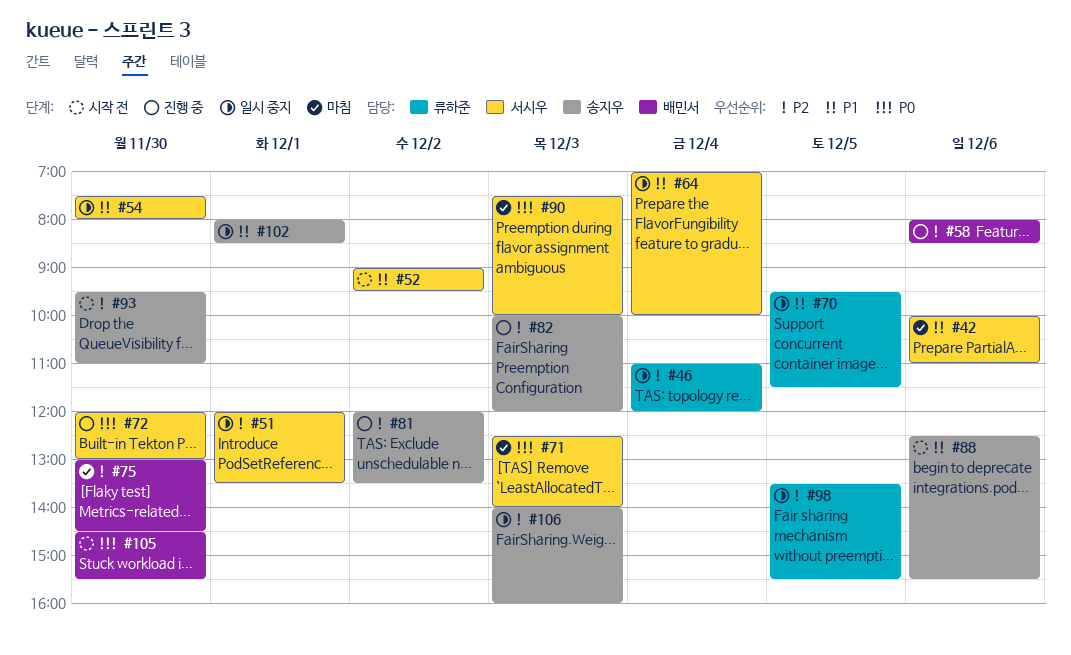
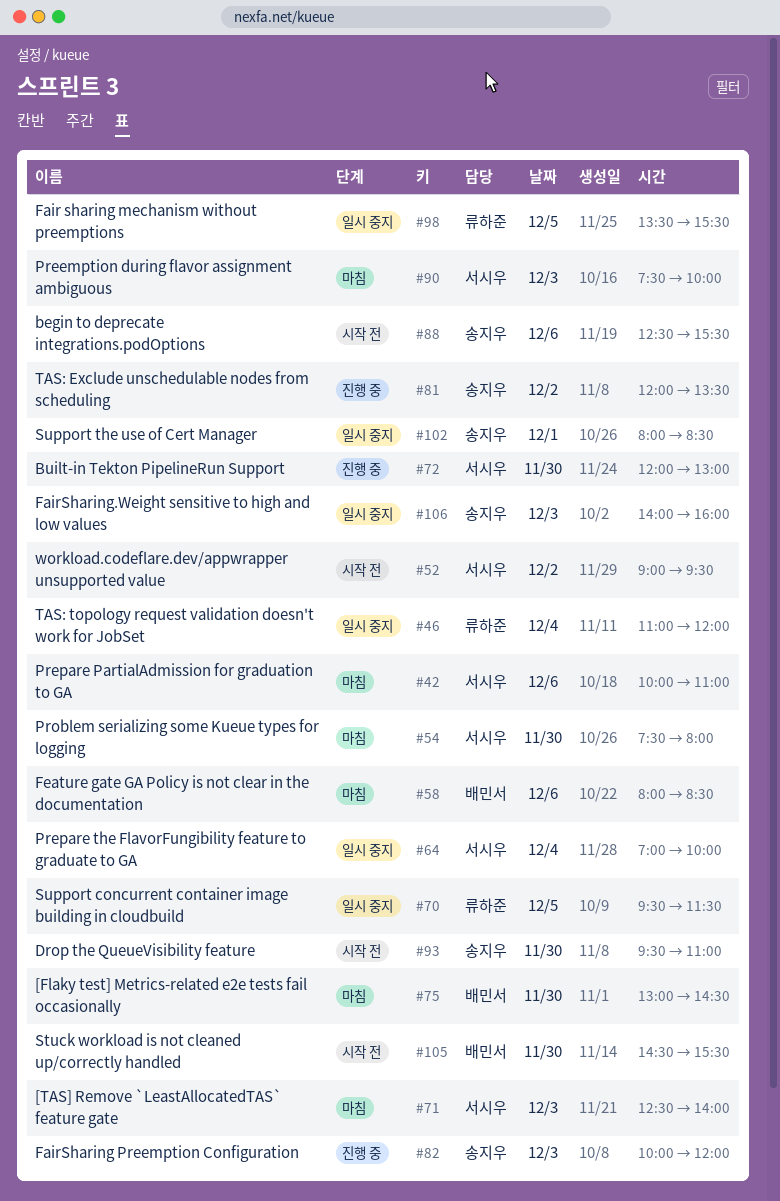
#51: present -> none
#54, status: 일시 중지 -> 마침
#58, status: 진행 중 -> 마침

